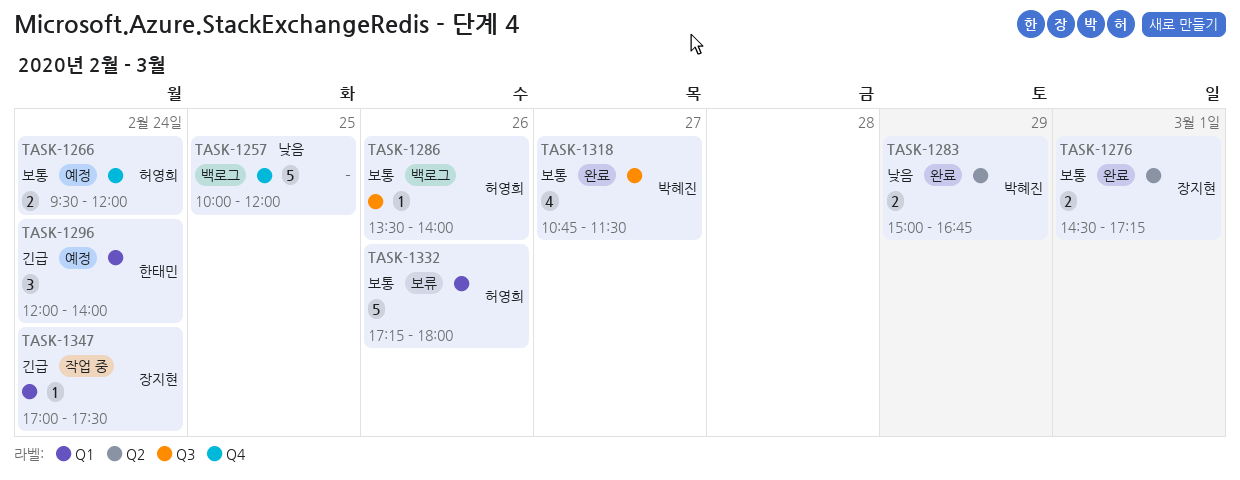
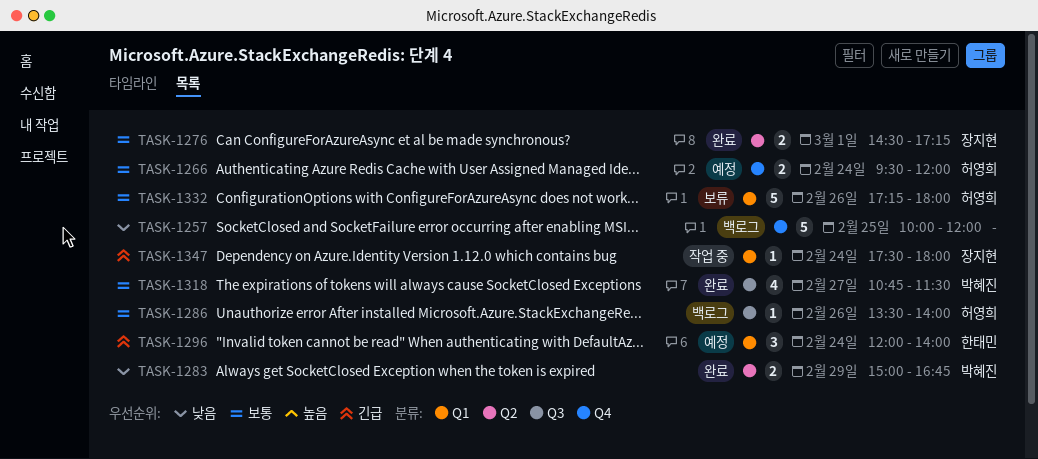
TASK-1347, begins: 17:00 -> 17:30
TASK-1347, ends: 17:30 -> 18:00

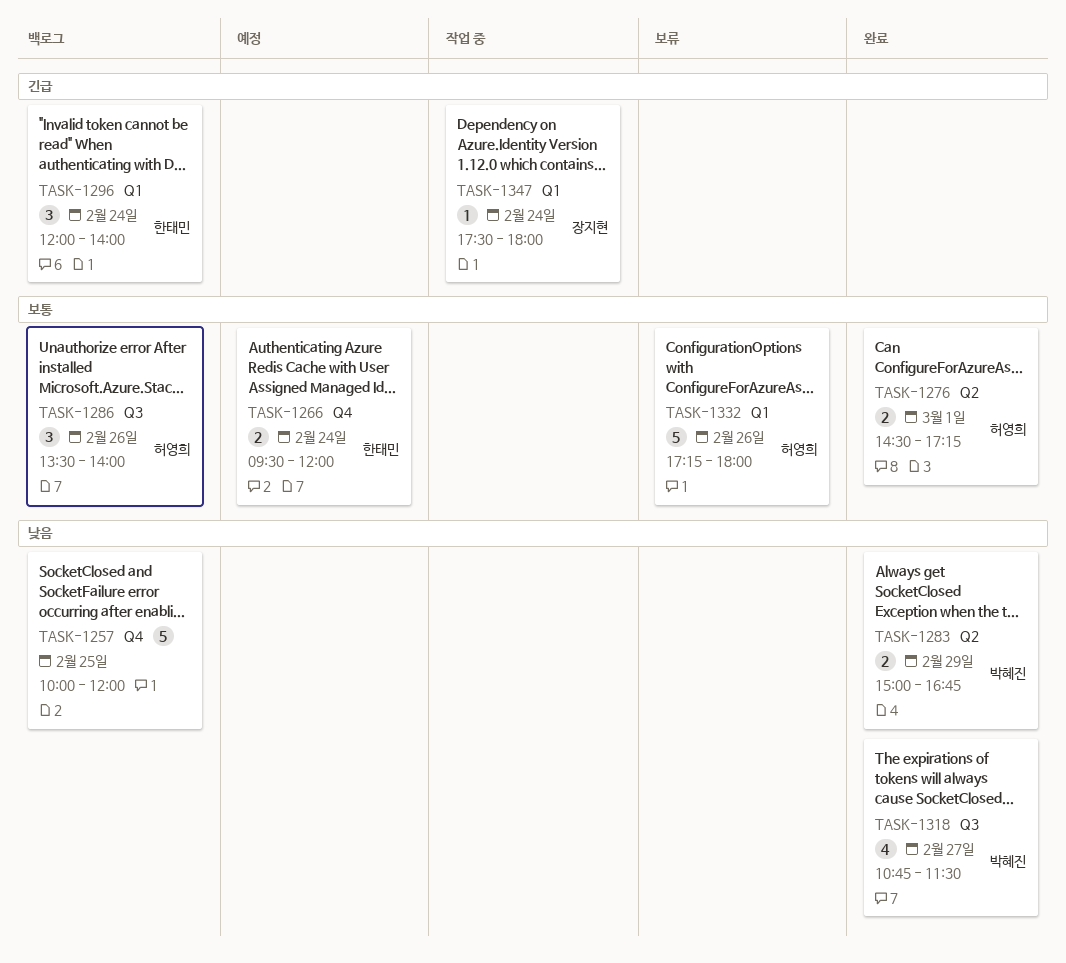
TASK-1266, owner: 허영희 -> 한태민
TASK-1276, owner: 장지현 -> 허영희
TASK-1286, estimate: 1 -> 3
TASK-1296, status: 예정 -> 백로그
TASK-1318, priority: 보통 -> 낮음

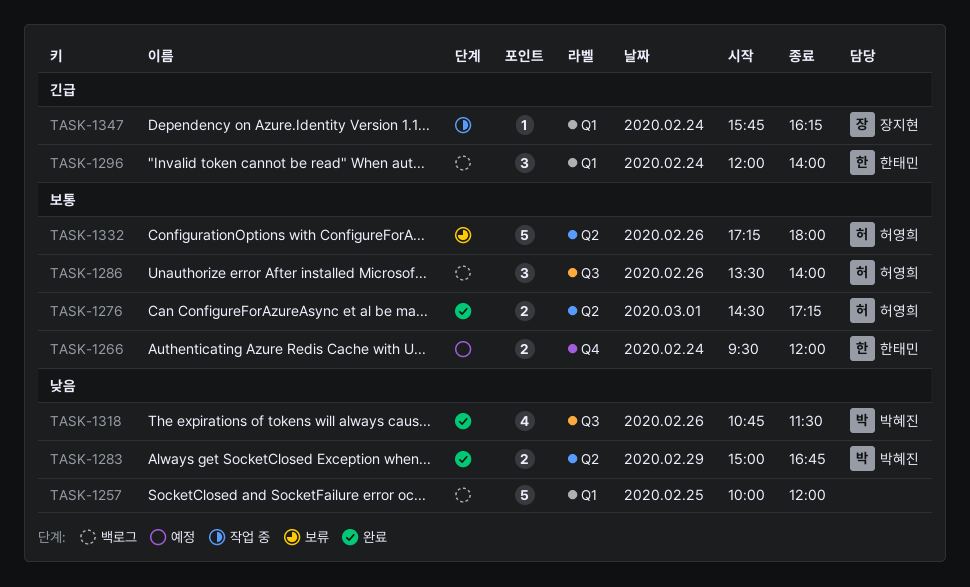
TASK-1257, label: Q4 -> Q1
TASK-1318, day: Feb 27 -> Feb 26
TASK-1332, label: Q1 -> Q2
TASK-1347, begins: 17:30 -> 15:45
TASK-1347, ends: 18:00 -> 16:15

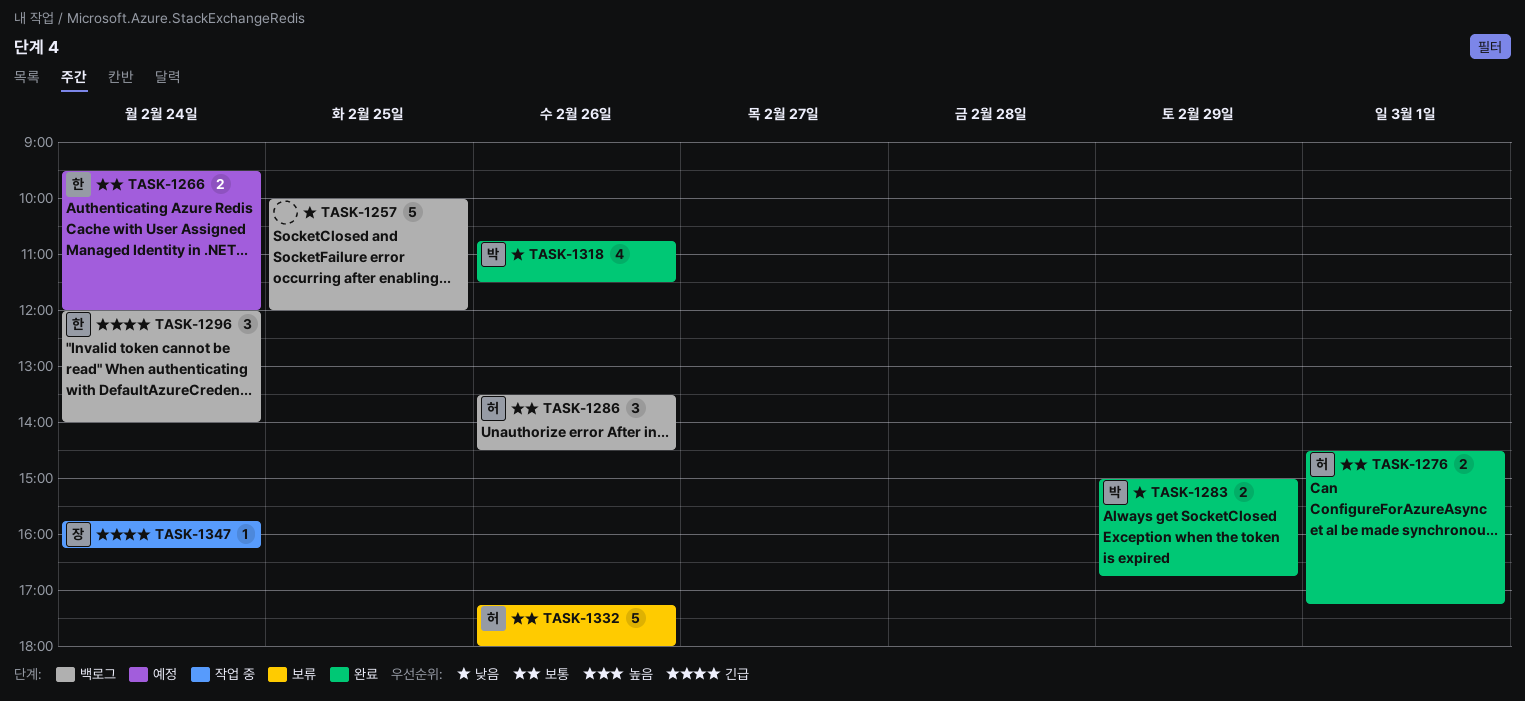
TASK-1286, ends: 14:00 -> 14:30

